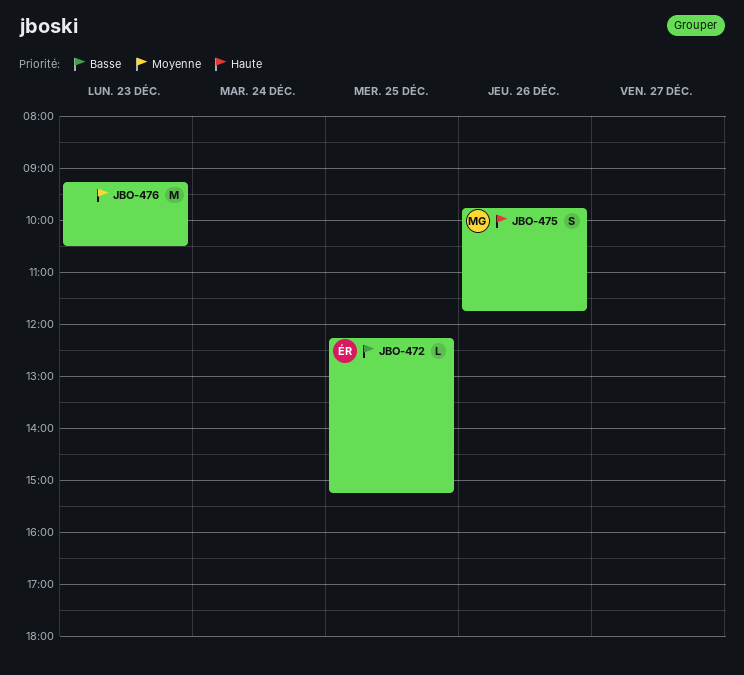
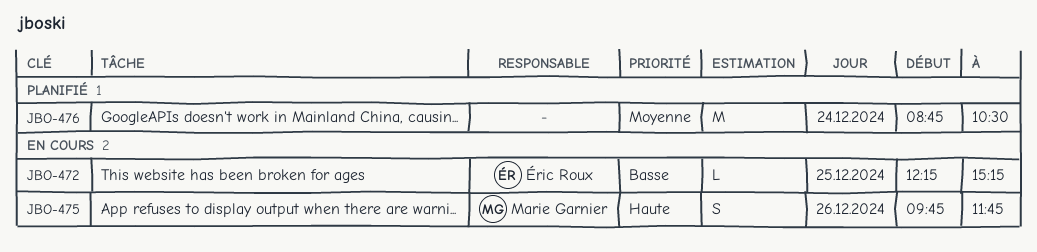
JBO-476, day: Dec 23 -> Dec 24
JBO-476, begins: 09:15 -> 08:45

